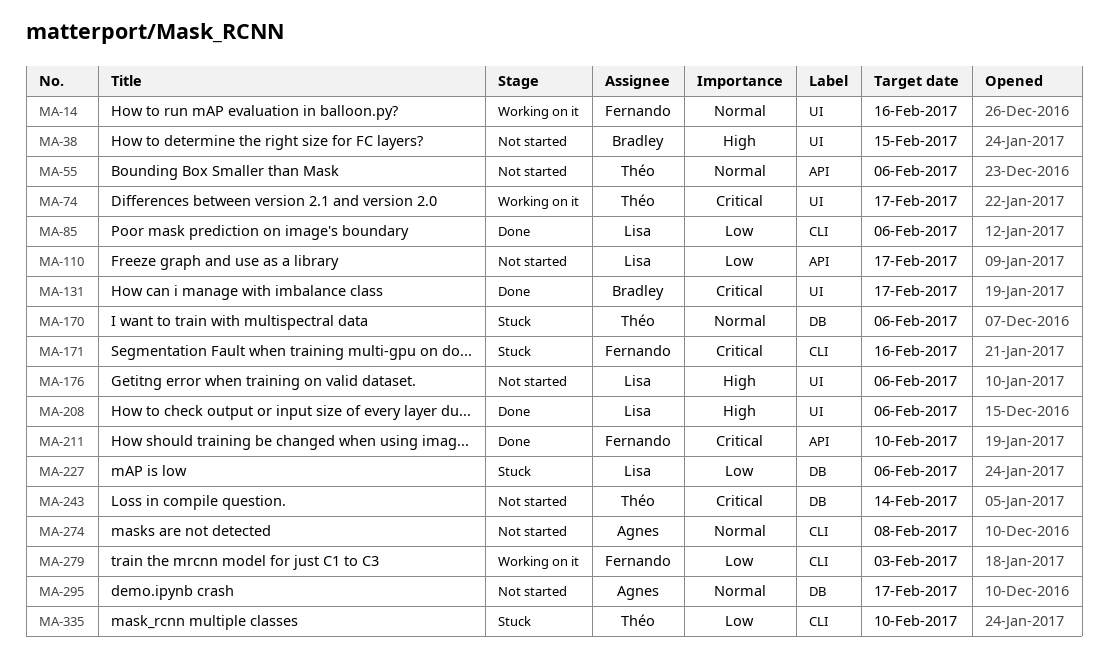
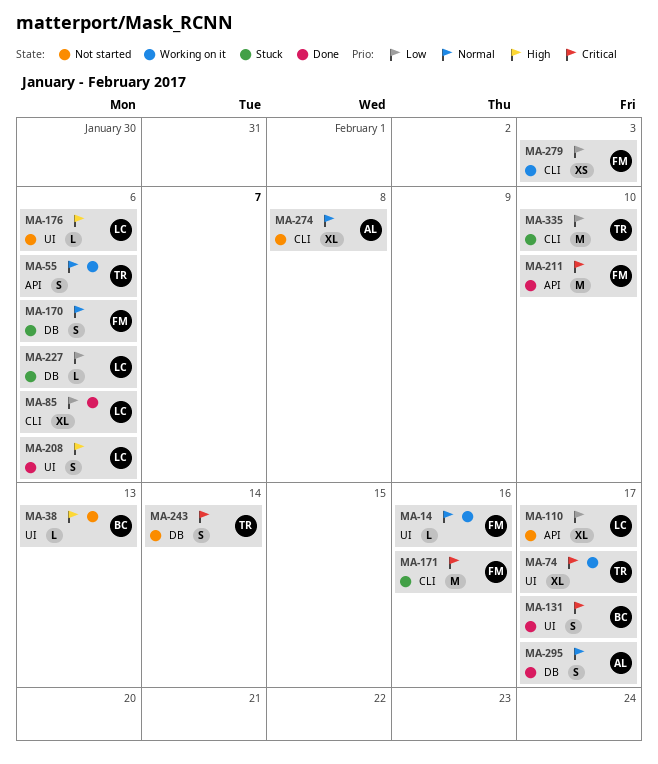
MA-38, due: Feb 15 -> Feb 13
MA-55, status: Not started -> Working on it
MA-170, owner: Théo -> Fernando
MA-295, status: Not started -> Done

